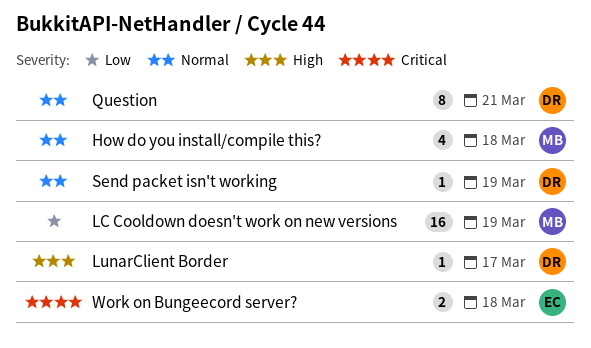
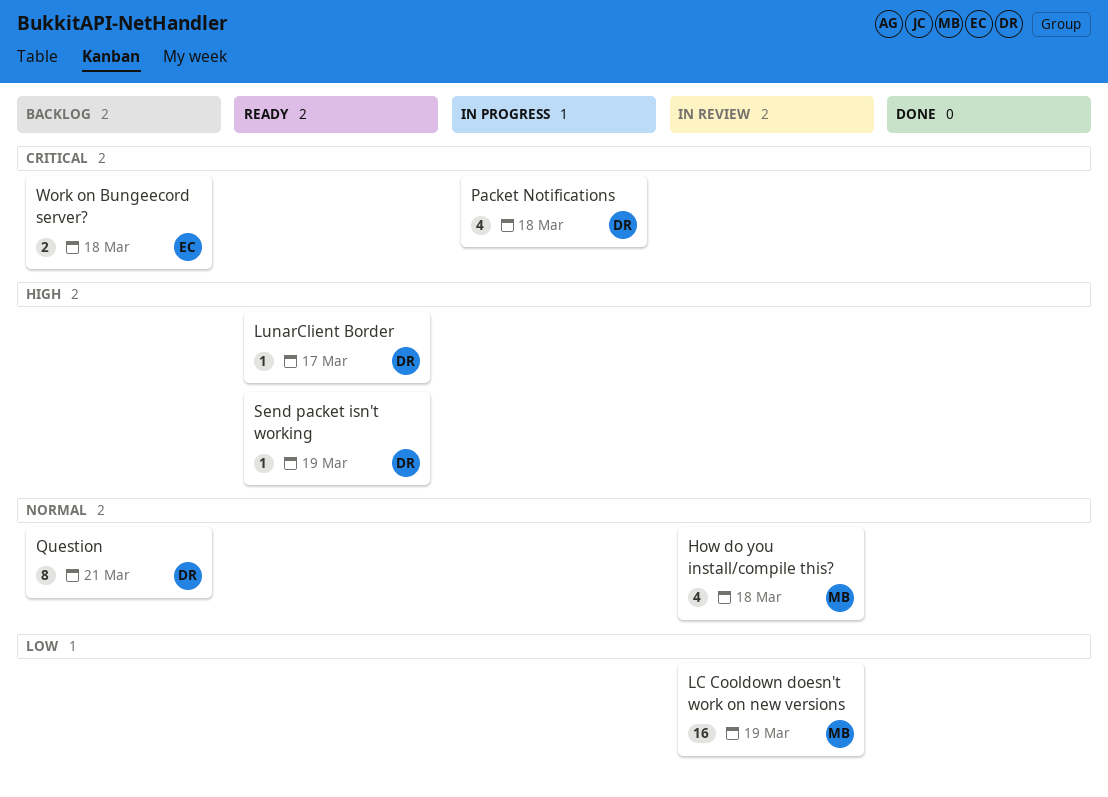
Packet Notifications: none -> present
Send packet isn't working, priority: Normal -> High

